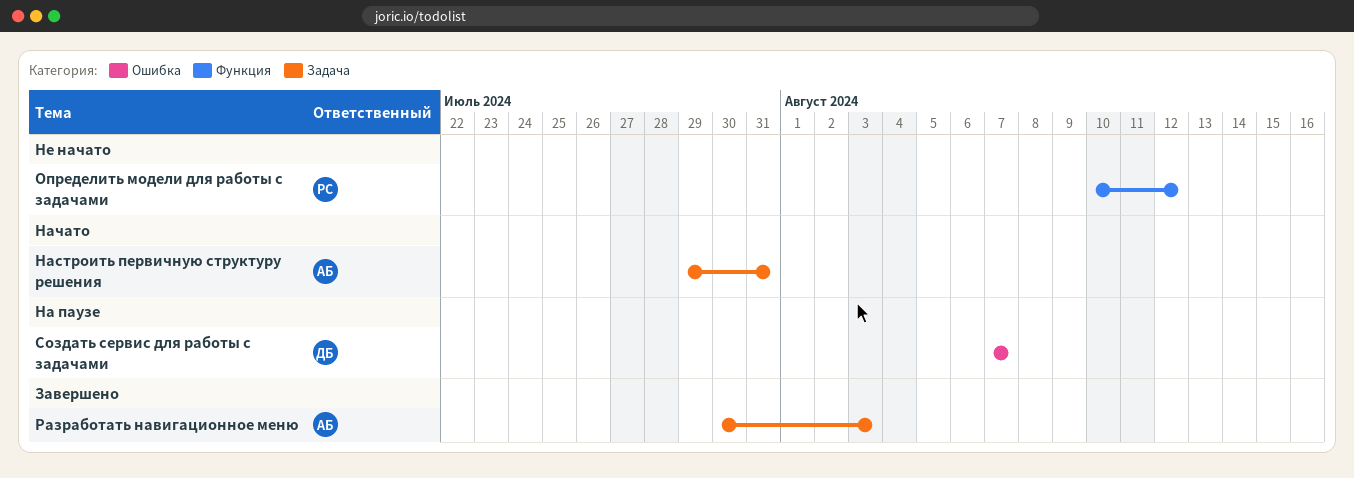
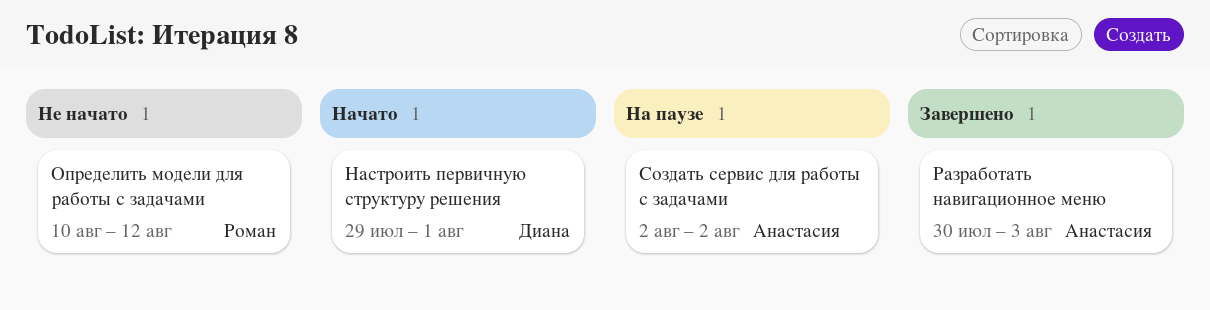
Настроить первичную структуру решения, owner: Анастасия -> Диана
Настроить первичную структуру решения, due: Jul 31 -> Aug 1
Создать сервис для работы с задачами, owner: Диана -> Анастасия
Создать сервис для работы с задачами, start: Aug 7 -> Aug 2
Создать сервис для работы с задачами, due: Aug 7 -> Aug 2

